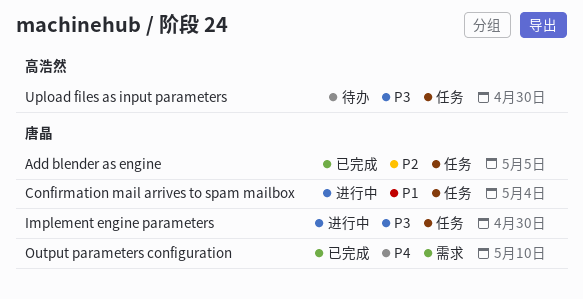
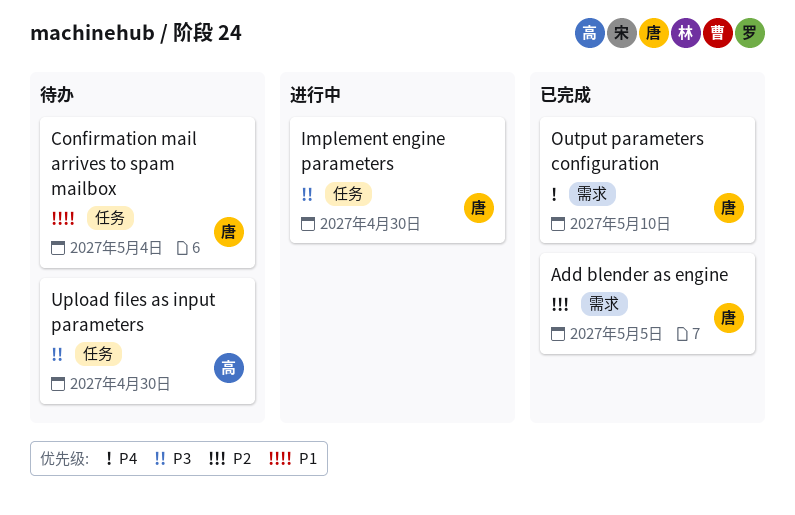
Add blender as engine, label: 任务 -> 需求
Confirmation mail arrives to spam mailbox, status: 进行中 -> 待办

